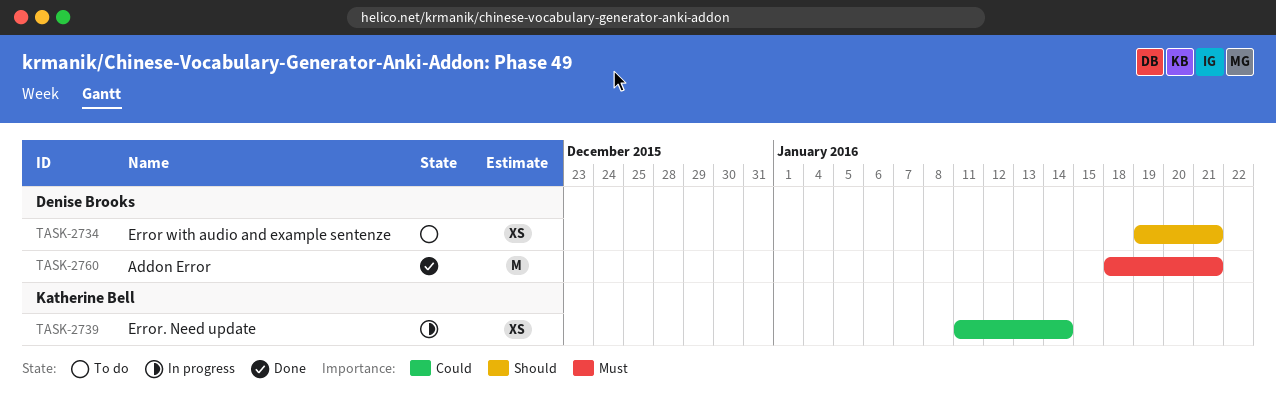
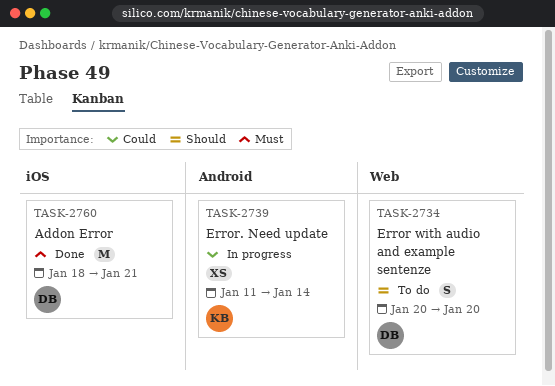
TASK-2734, estimate: XS -> S
TASK-2734, start: Jan 19 -> Jan 20
TASK-2734, due: Jan 21 -> Jan 20

